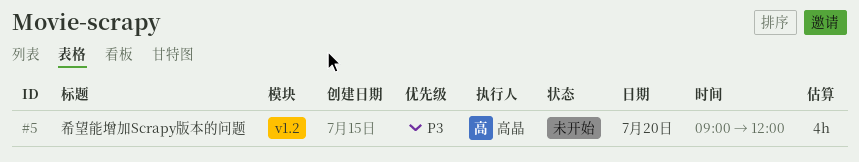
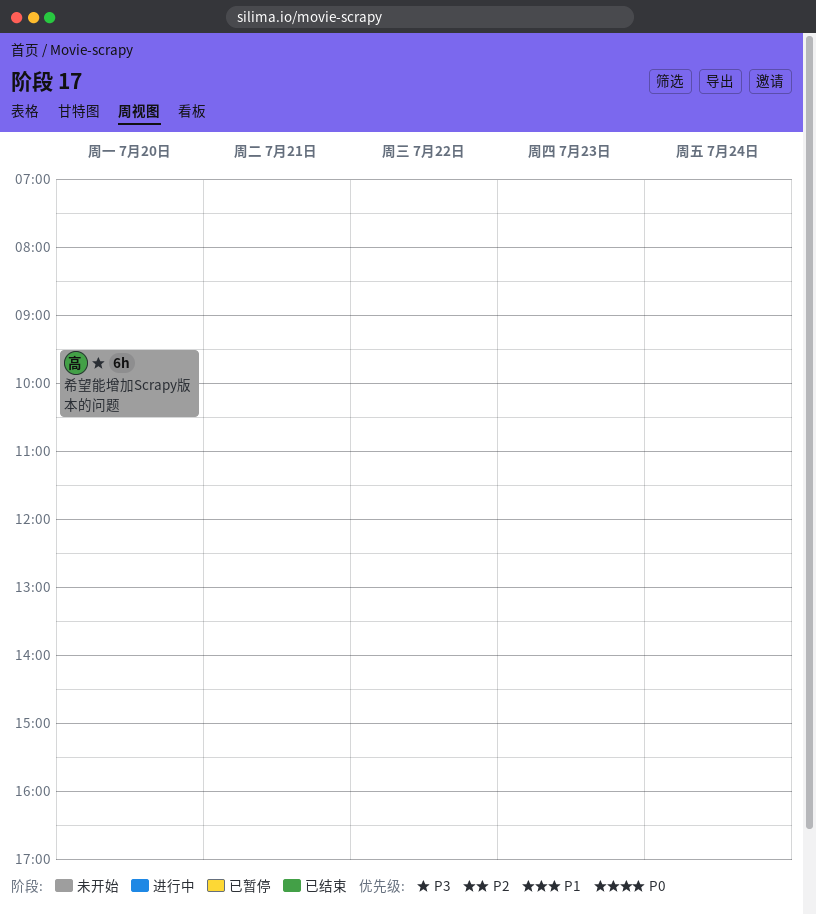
希望能增加Scrapy版本的问题, estimate: 4h -> 6h
希望能增加Scrapy版本的问题, begins: 09:00 -> 09:30
希望能增加Scrapy版本的问题, ends: 12:00 -> 10:30

